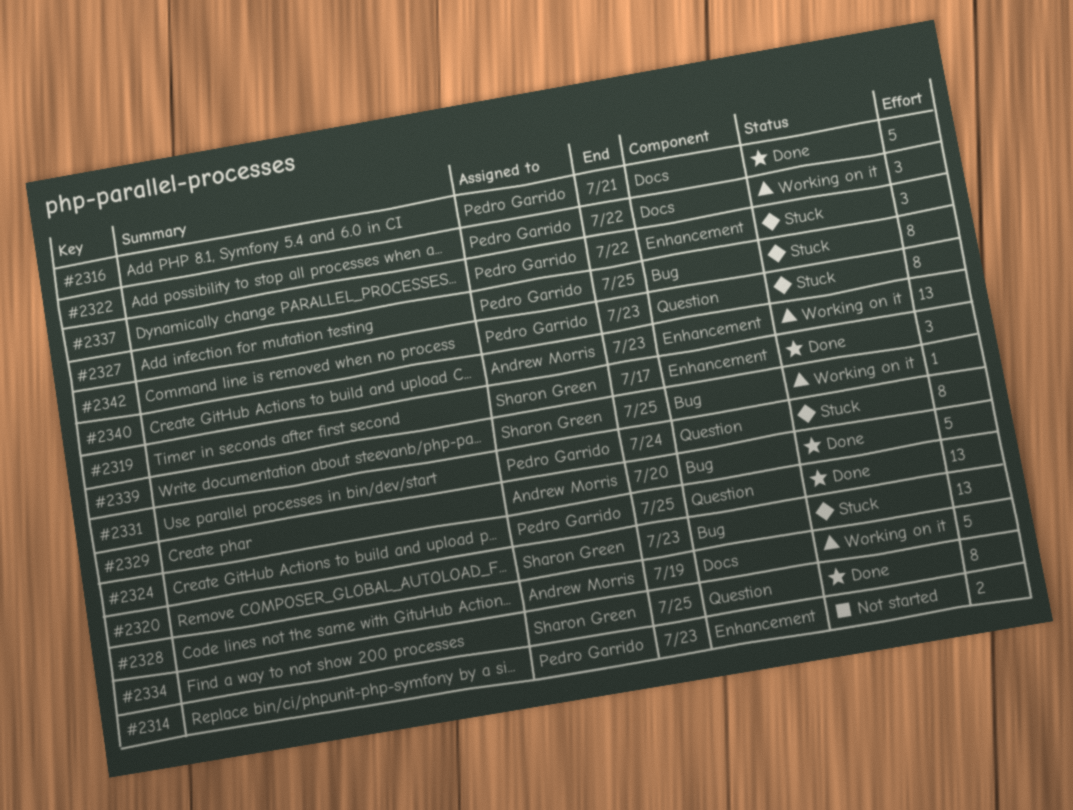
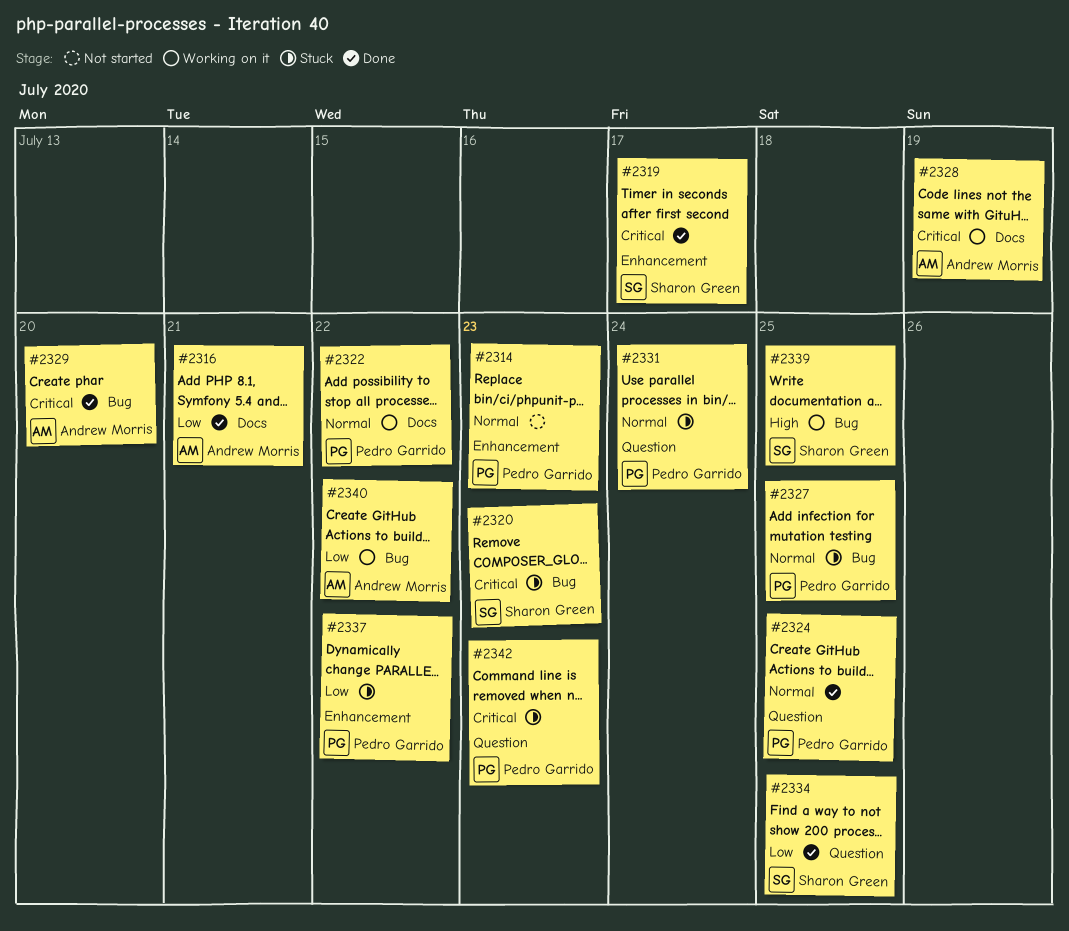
#2316, owner: Pedro Garrido -> Andrew Morris
#2340, label: Enhancement -> Bug
#2340, due: Jul 23 -> Jul 22

